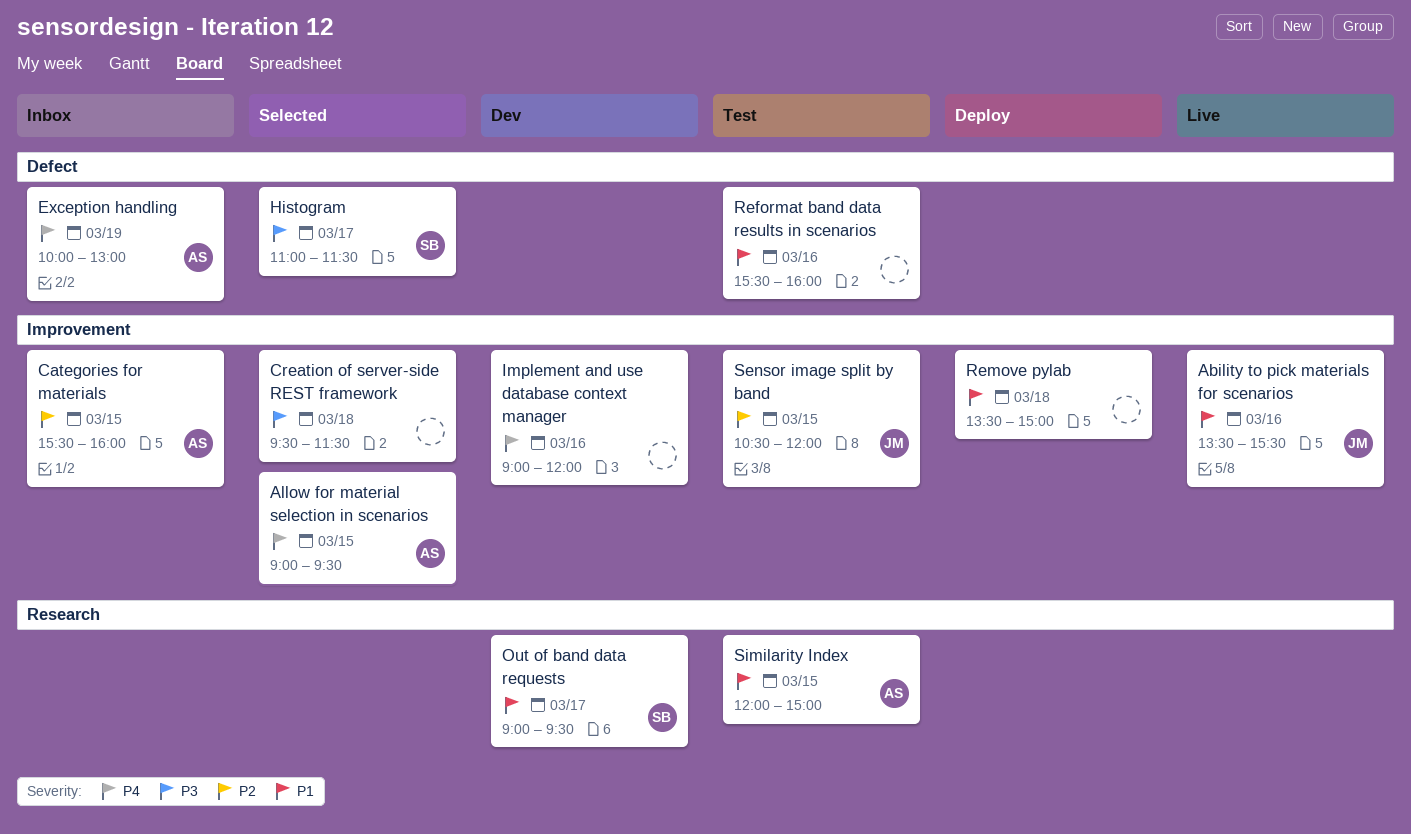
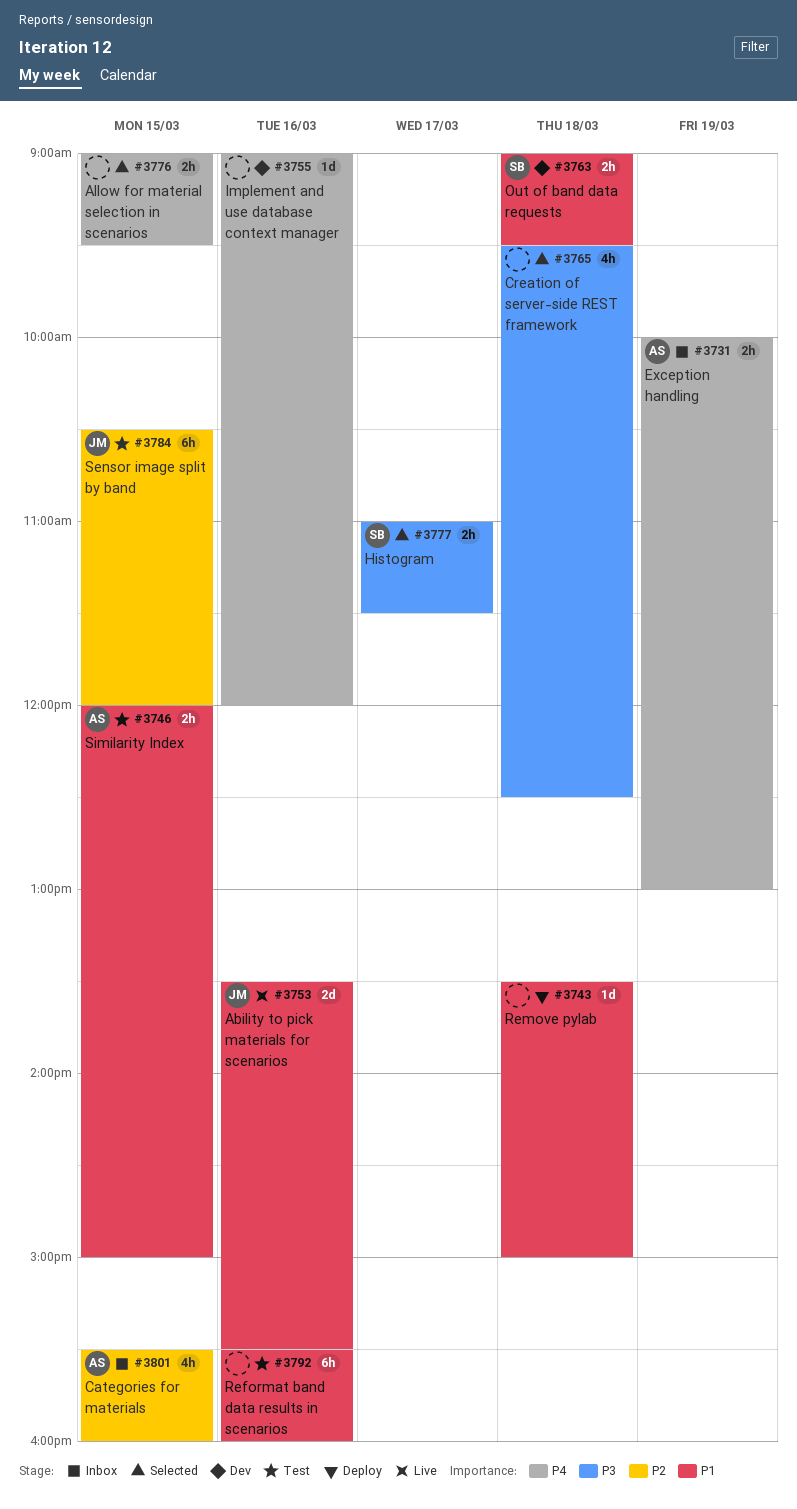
Allow for material selection in scenarios, owner: AS -> none
Creation of server-side REST framework, ends: 11:30 -> 12:30
Out of band data requests, day: Mar 17 -> Mar 18

